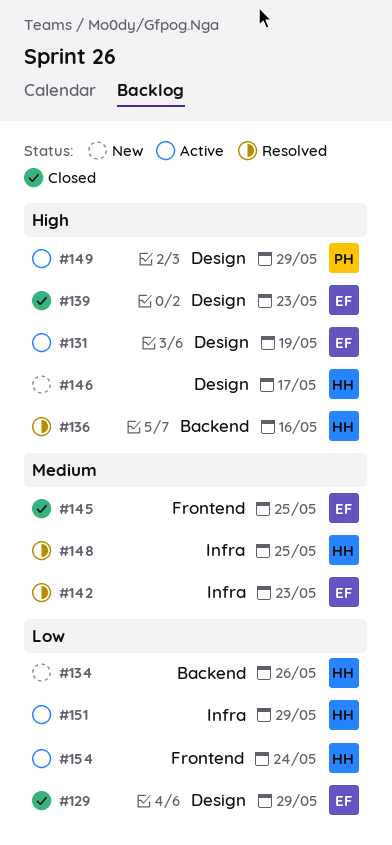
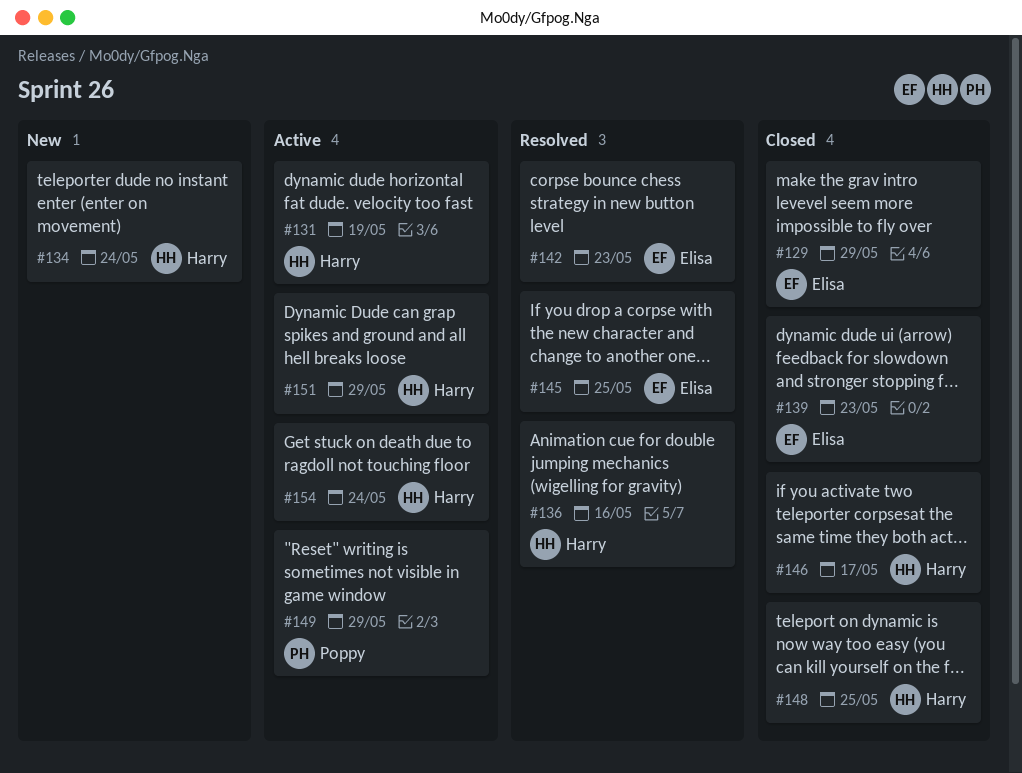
#131, owner: Elisa -> Harry
#134, due: May 26 -> May 24
#145, status: Closed -> Resolved
#146, status: New -> Closed
#148, status: Resolved -> Closed

